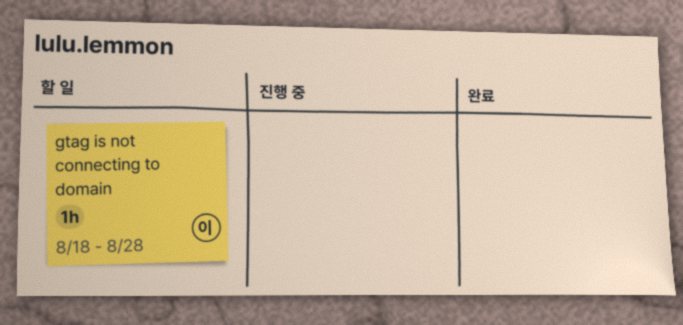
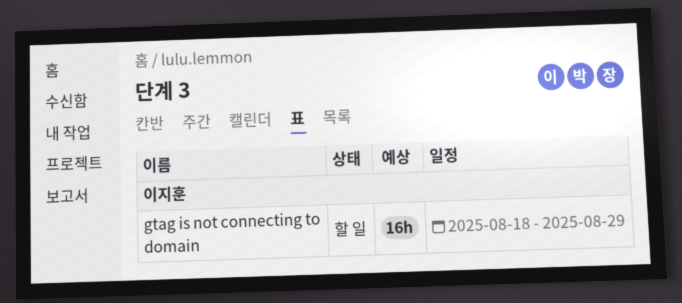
gtag is not connecting to domain, estimate: 1h -> 16h
gtag is not connecting to domain, due: Aug 28 -> Aug 29

